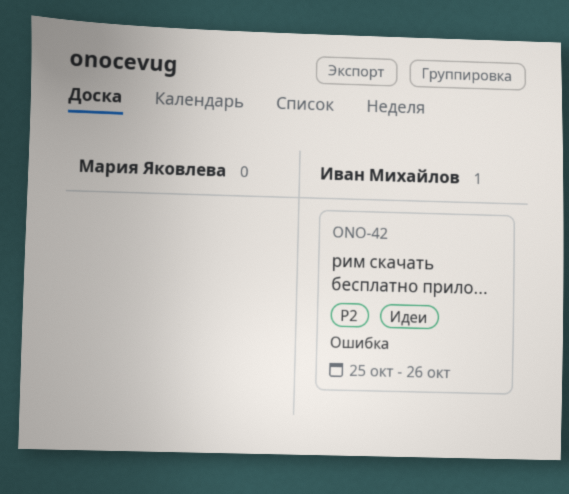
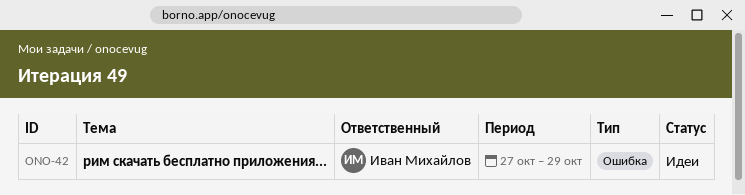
ONO-42, start: Oct 25 -> Oct 27
ONO-42, due: Oct 26 -> Oct 29

